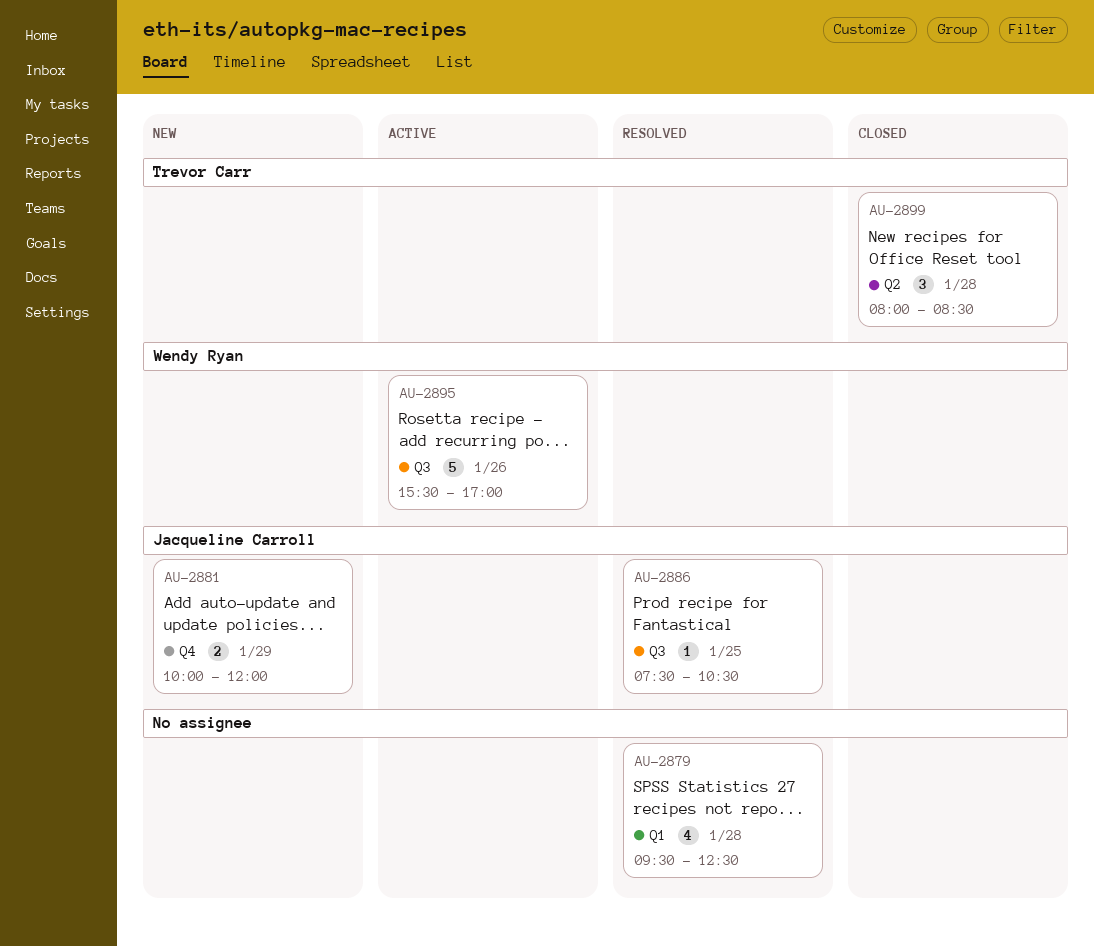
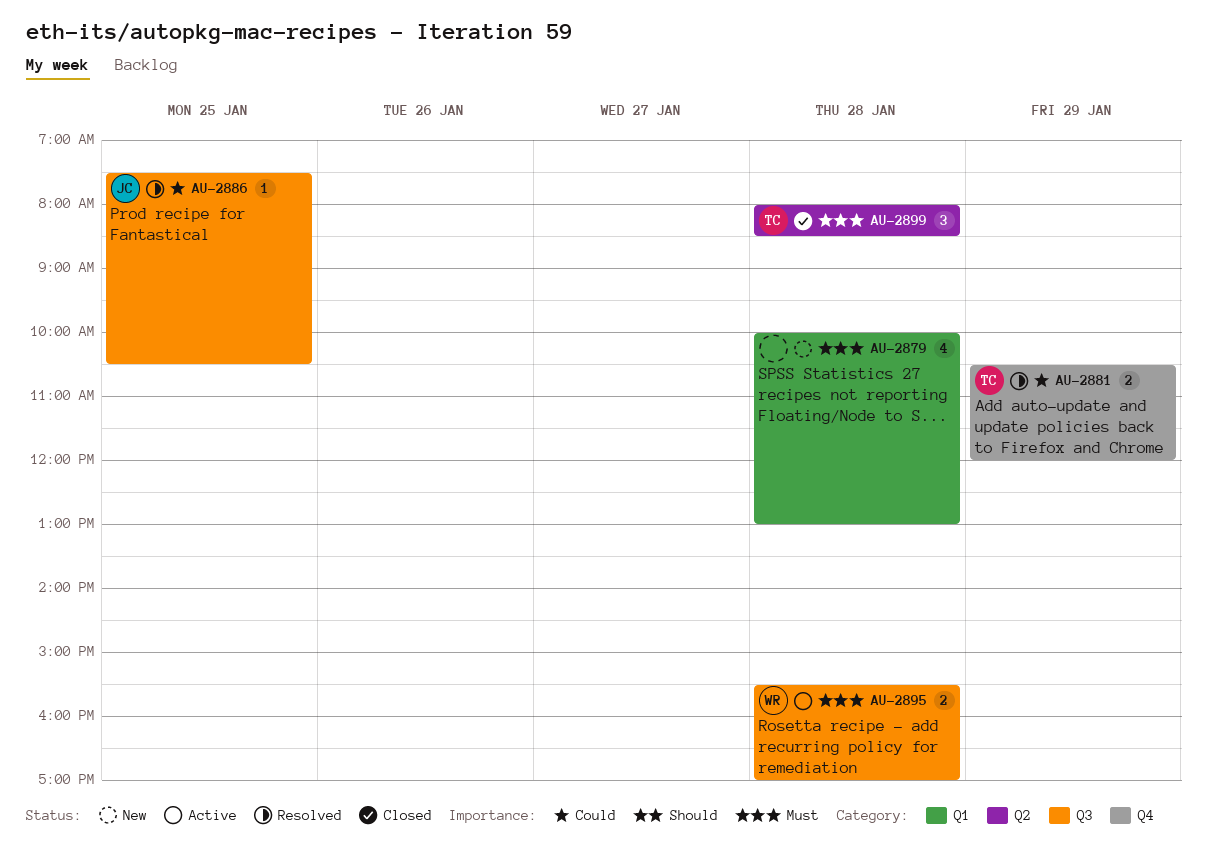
AU-2879, status: Resolved -> New
AU-2879, begins: 09:30 -> 10:00
AU-2879, ends: 12:30 -> 13:00
AU-2881, status: New -> Resolved
AU-2881, owner: Jacqueline Carroll -> Trevor Carr
AU-2881, begins: 10:00 -> 10:30
AU-2895, estimate: 5 -> 2
AU-2895, day: Jan 26 -> Jan 28

